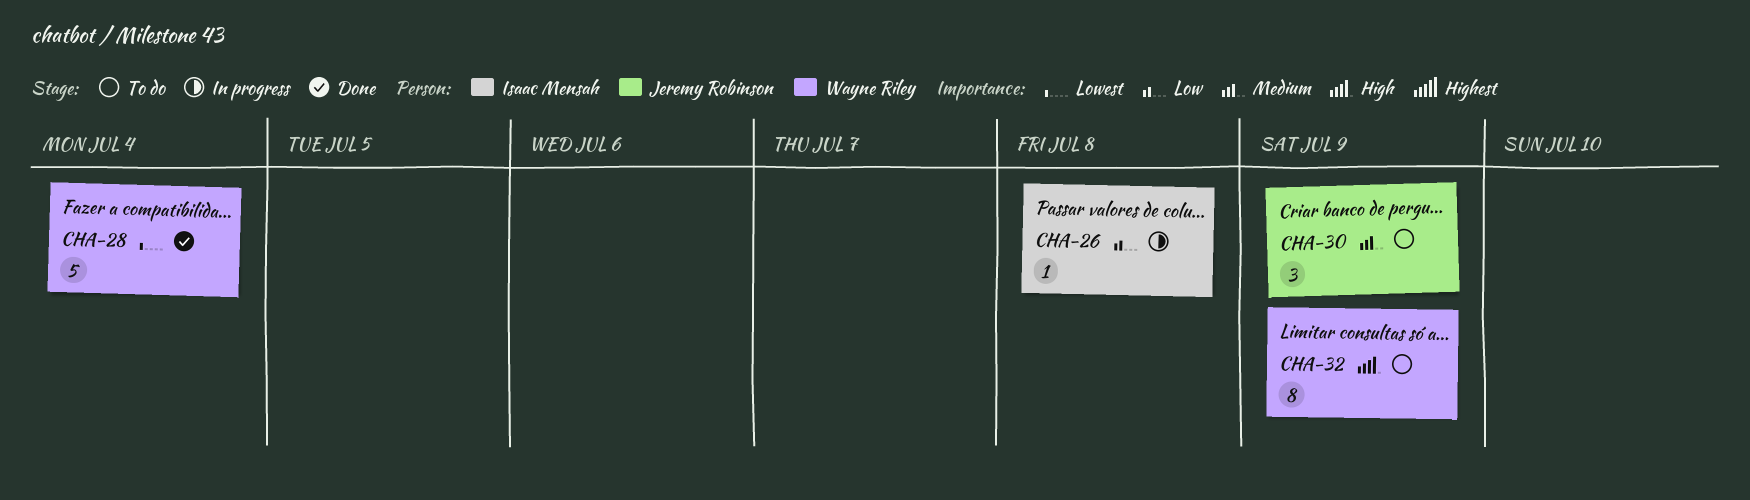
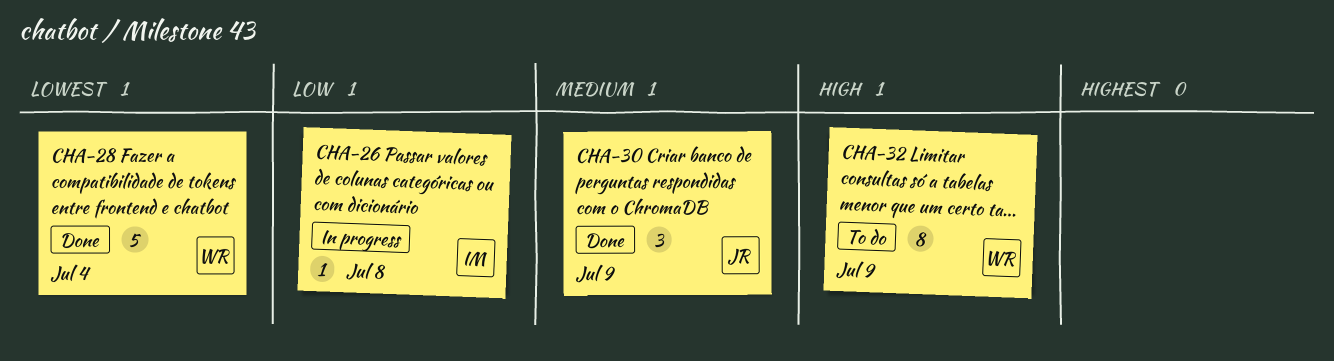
CHA-30, status: To do -> Done

